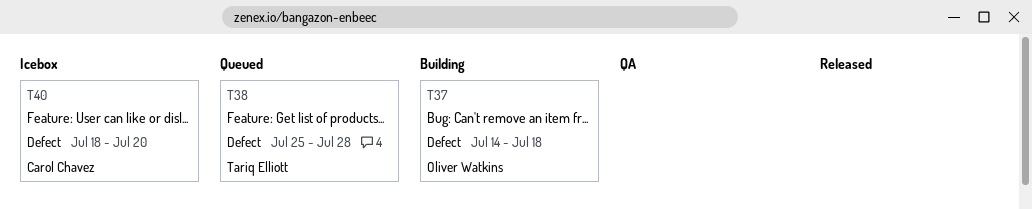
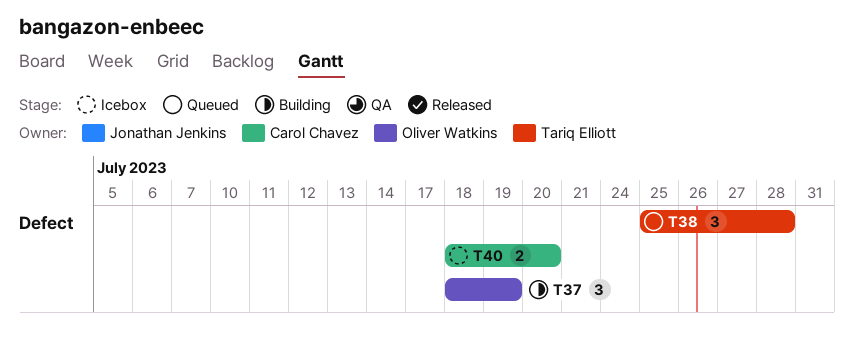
T37, start: Jul 14 -> Jul 18
T37, due: Jul 18 -> Jul 19

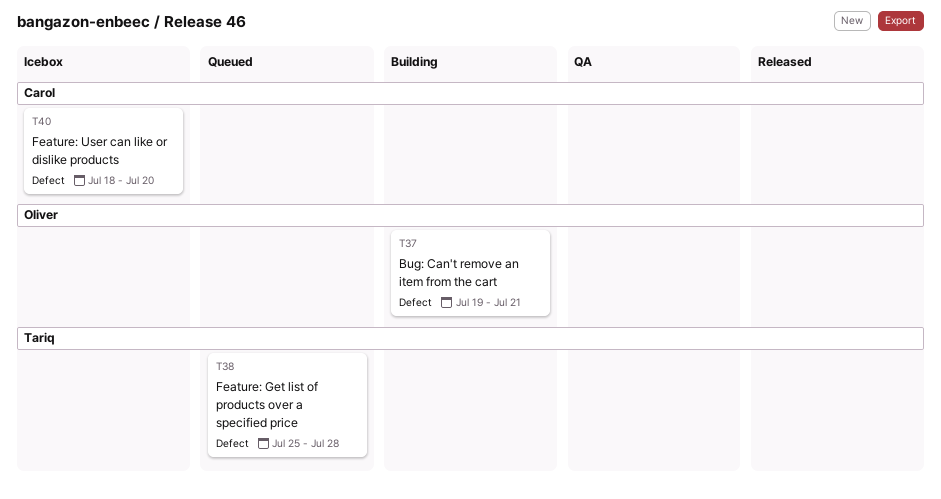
T37, start: Jul 18 -> Jul 19
T37, due: Jul 19 -> Jul 21

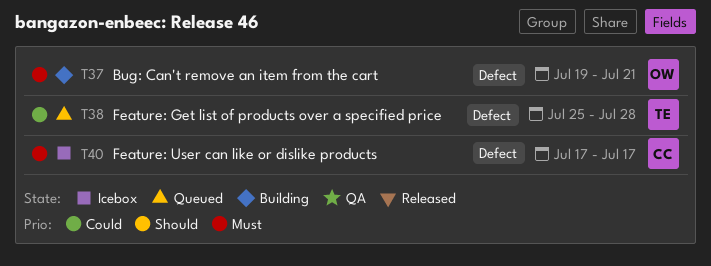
T40, start: Jul 18 -> Jul 17
T40, due: Jul 20 -> Jul 17

